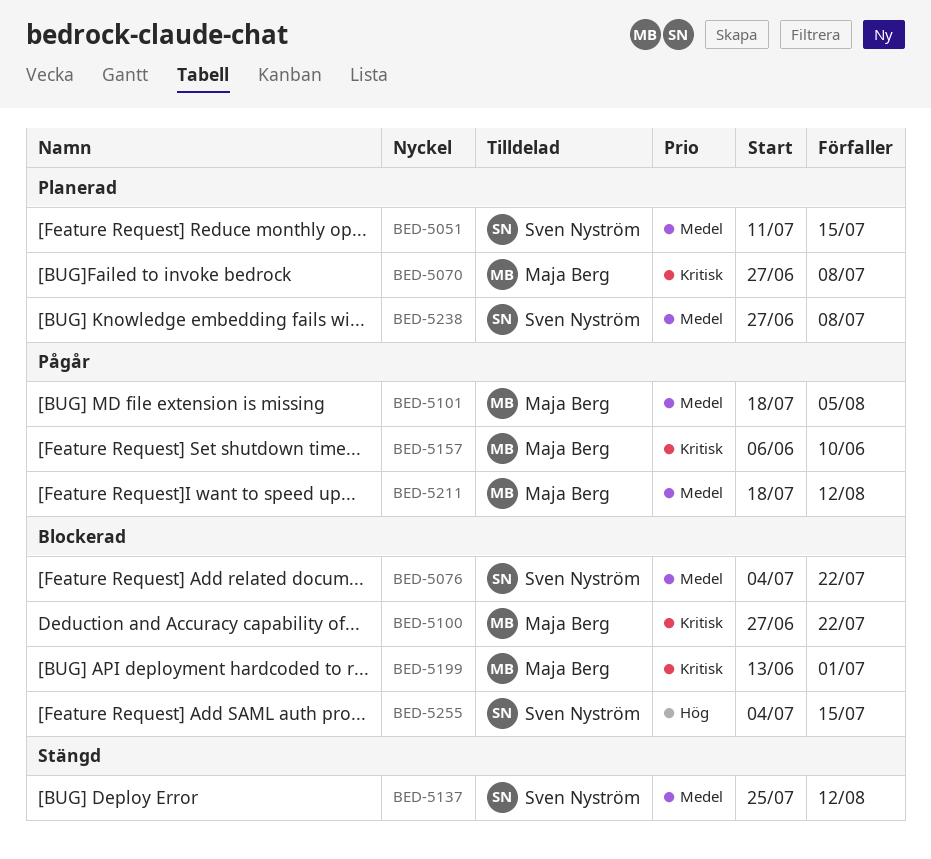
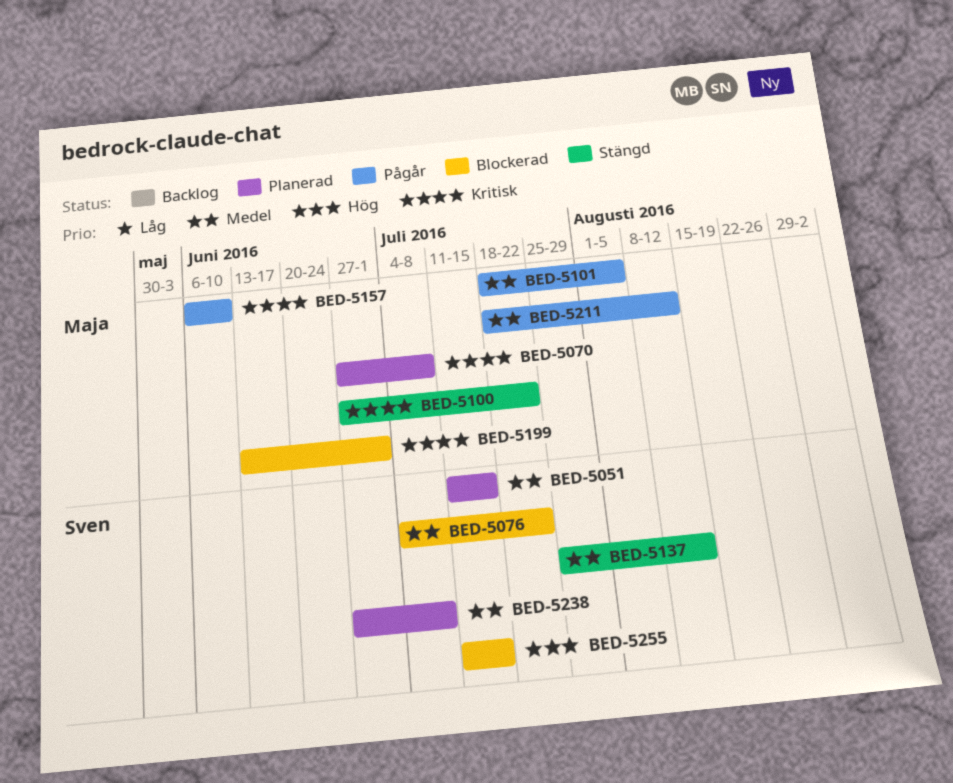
BED-5100, status: Blockerad -> Stängd
BED-5255, start: Jul 4 -> Jul 11

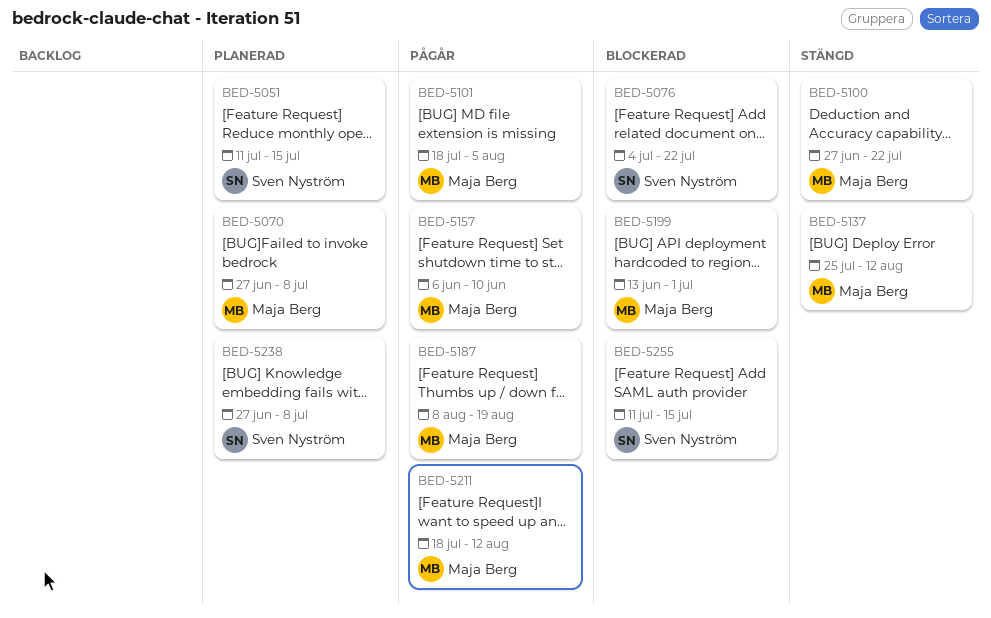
BED-5137, owner: Sven Nyström -> Maja Berg
BED-5187: none -> present

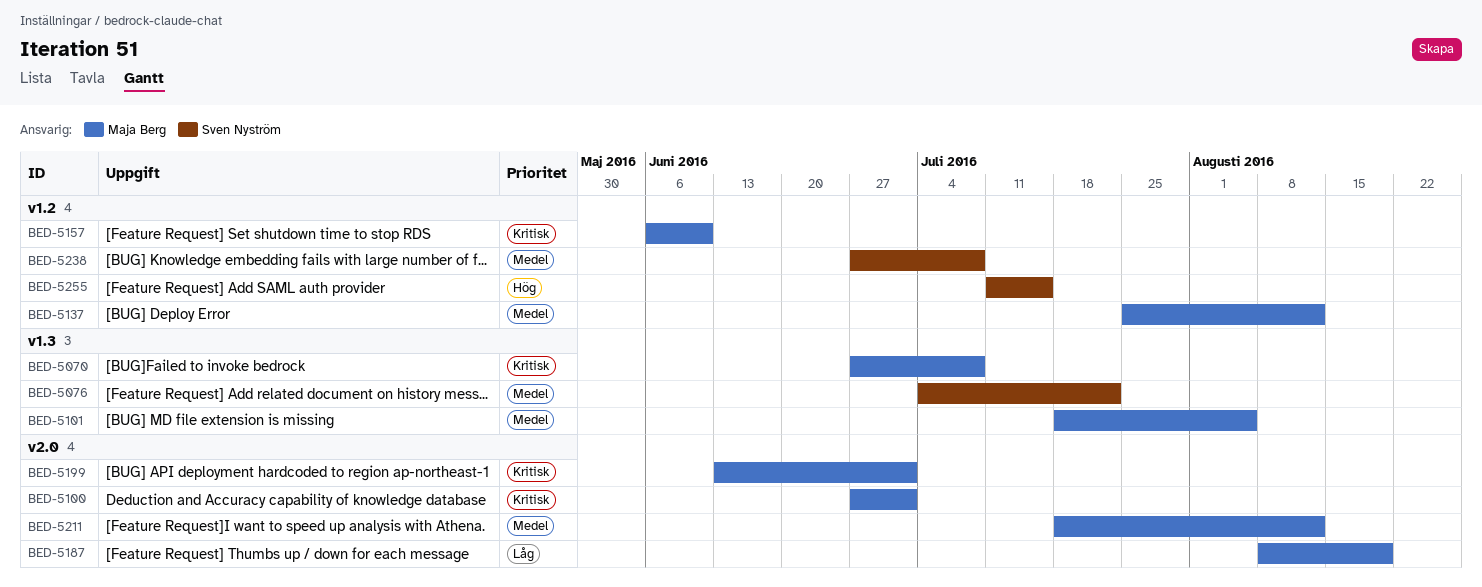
BED-5051: present -> none
BED-5100, due: Jul 22 -> Jul 1

